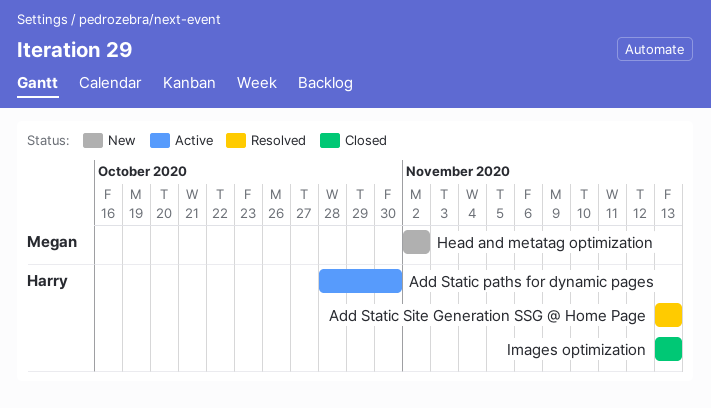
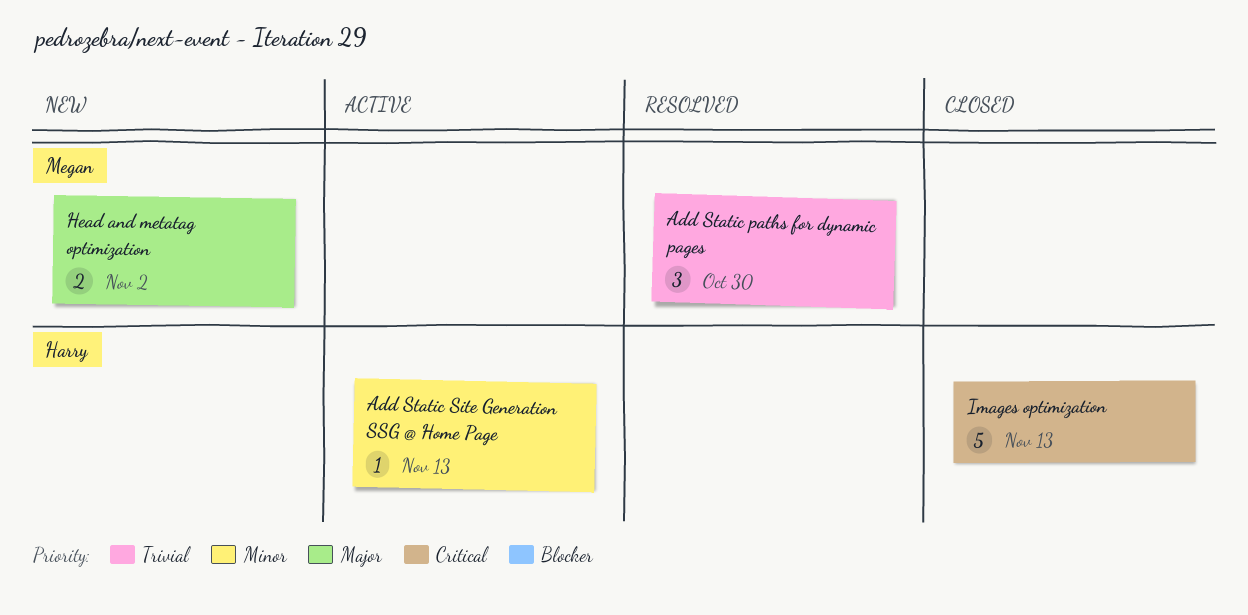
Add Static paths for dynamic pages, status: Active -> Resolved
Add Static paths for dynamic pages, owner: Harry -> Megan
Add Static Site Generation SSG @ Home Page, status: Resolved -> Active

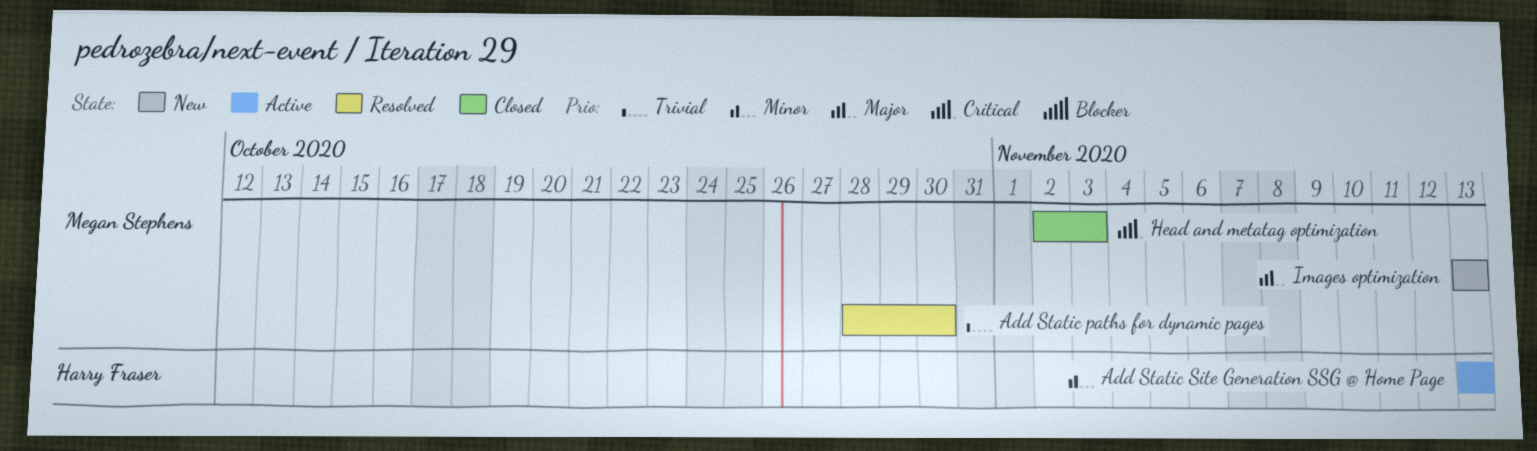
Head and metatag optimization, status: New -> Closed
Head and metatag optimization, priority: Major -> Critical
Head and metatag optimization, due: Nov 2 -> Nov 3
Images optimization, status: Closed -> New
Images optimization, owner: Harry Fraser -> Megan Stephens
Images optimization, priority: Critical -> Major

